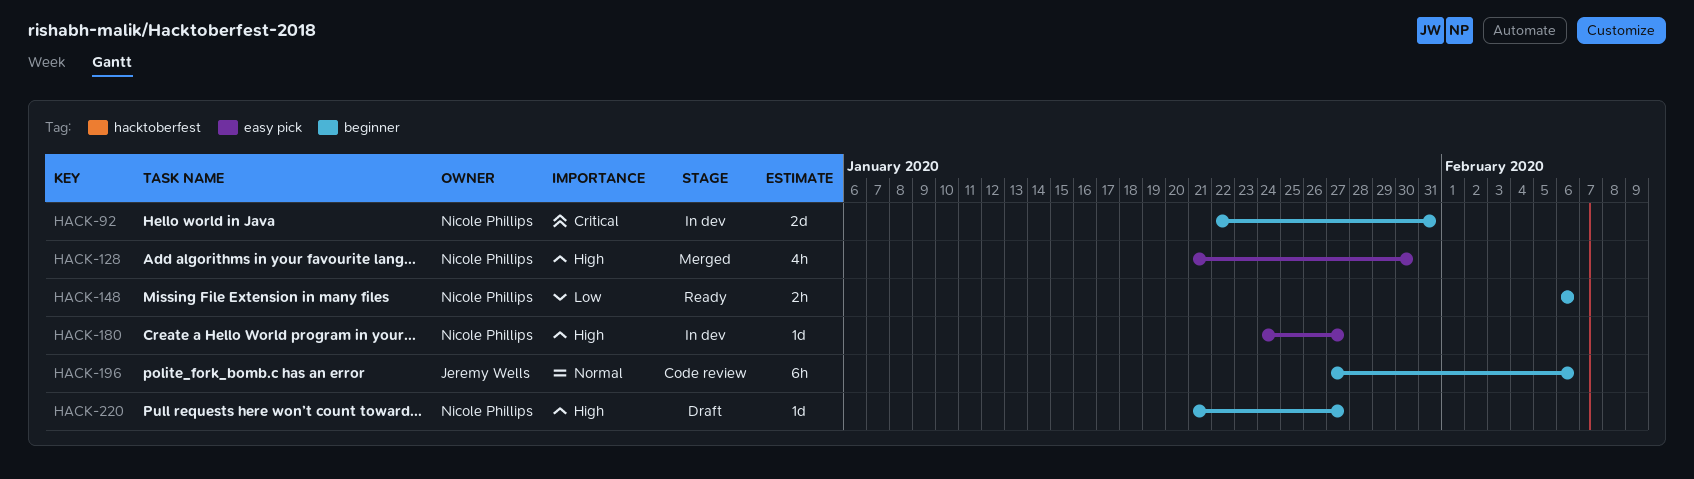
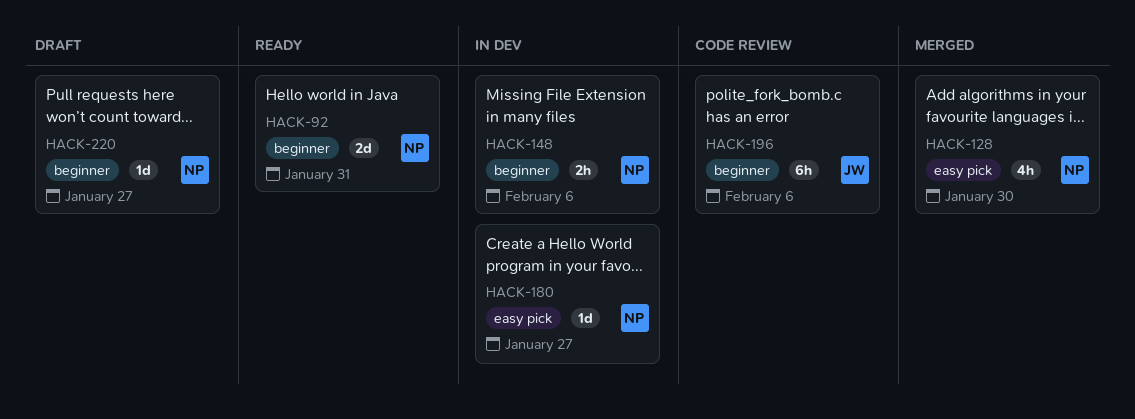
HACK-92, status: In dev -> Ready
HACK-148, status: Ready -> In dev

